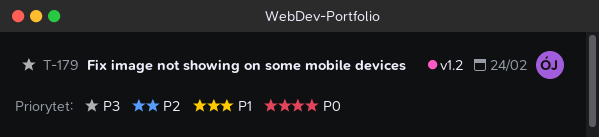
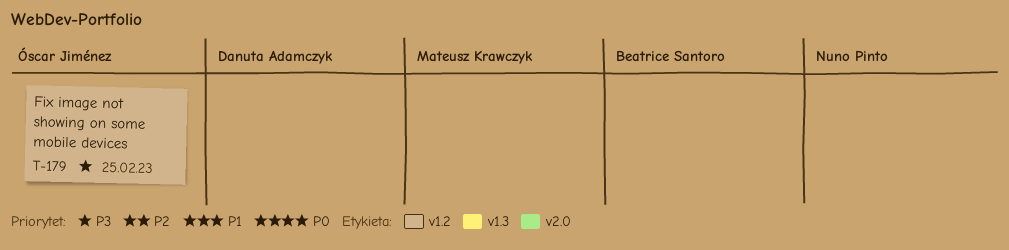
T-179, due: Feb 24 -> Feb 25

